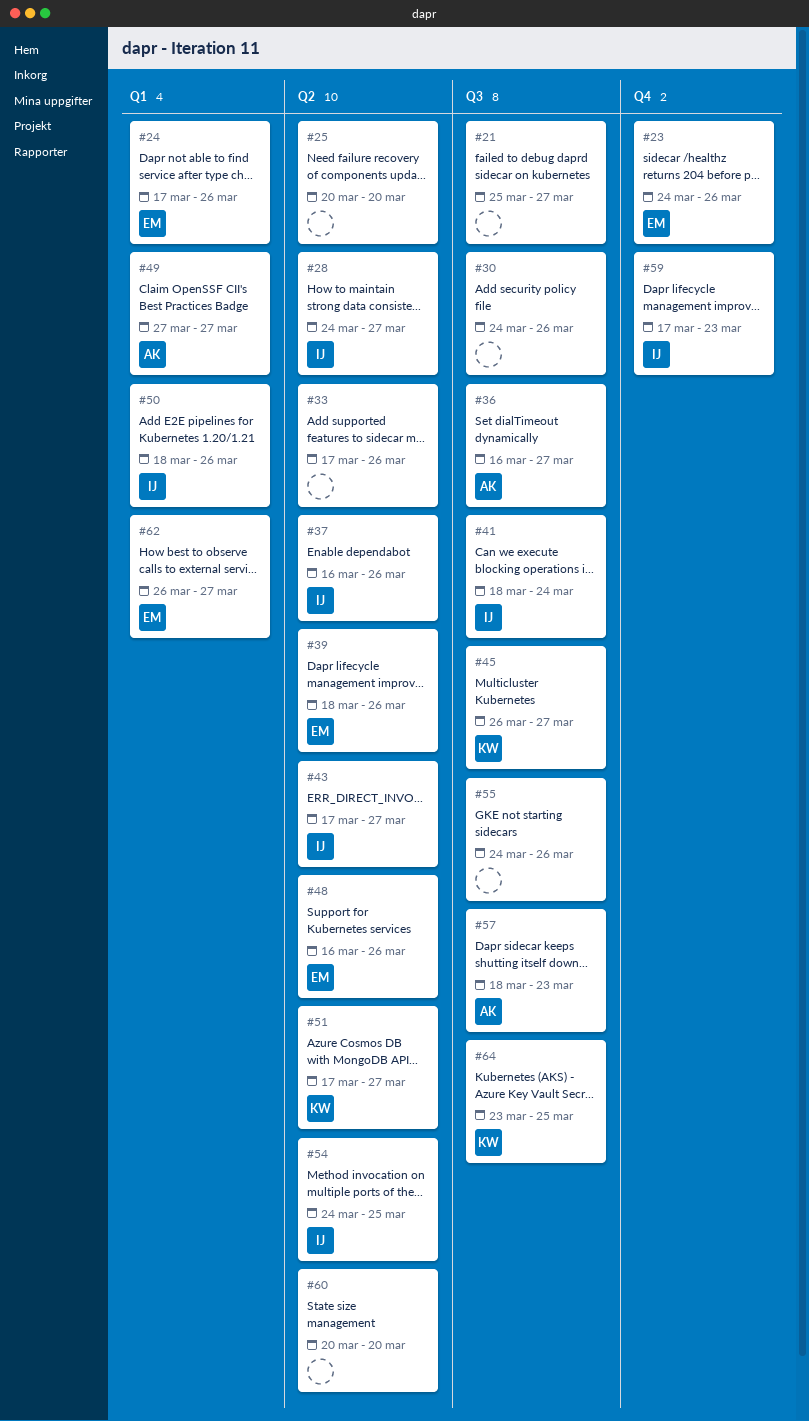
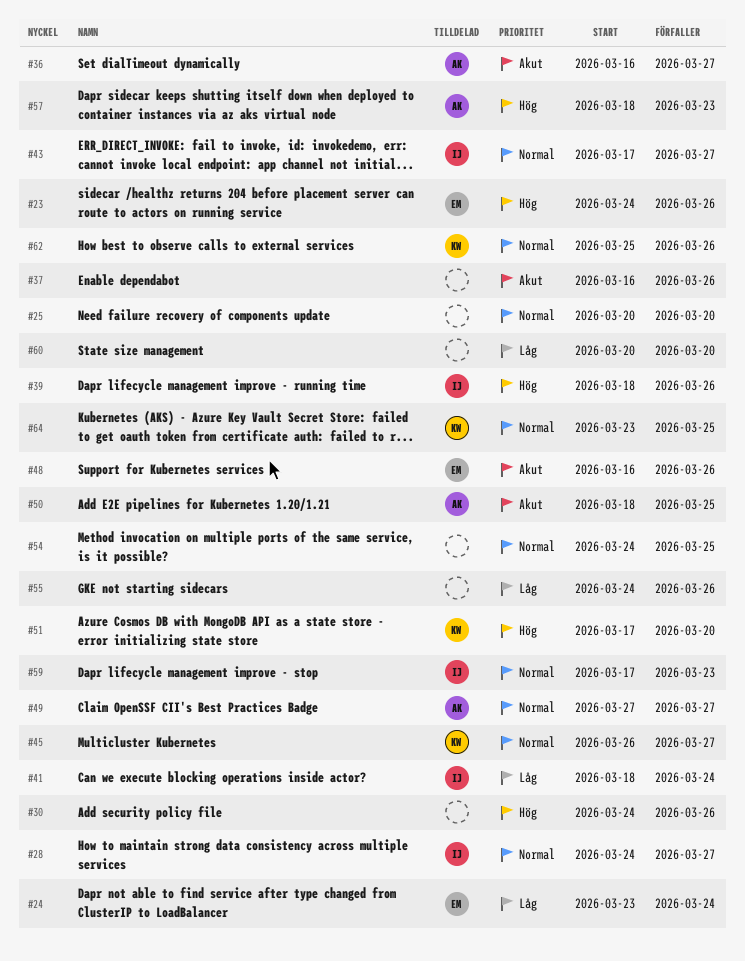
#21: present -> none
#24, start: Mar 17 -> Mar 23
#24, due: Mar 26 -> Mar 24
#33: present -> none
#37, owner: IJ -> none
#39, owner: EM -> IJ
#50, owner: IJ -> AK
#50, due: Mar 26 -> Mar 25
#51, due: Mar 27 -> Mar 20
#54, owner: IJ -> none
#62, owner: EM -> KW
#62, start: Mar 26 -> Mar 25
#62, due: Mar 27 -> Mar 26

